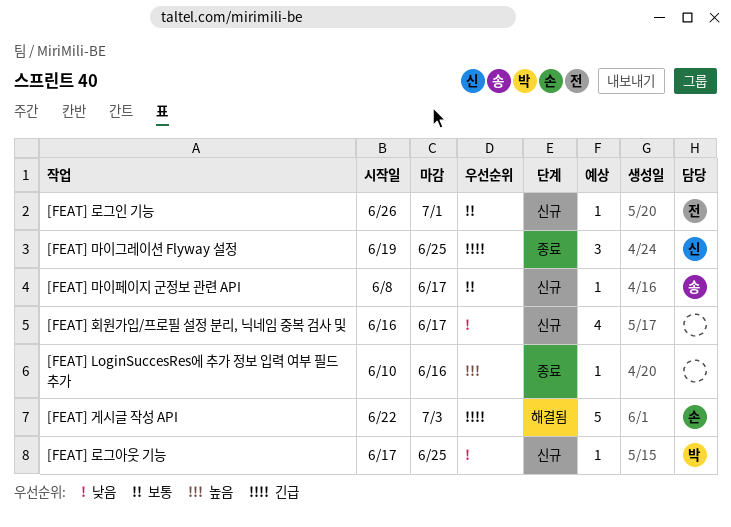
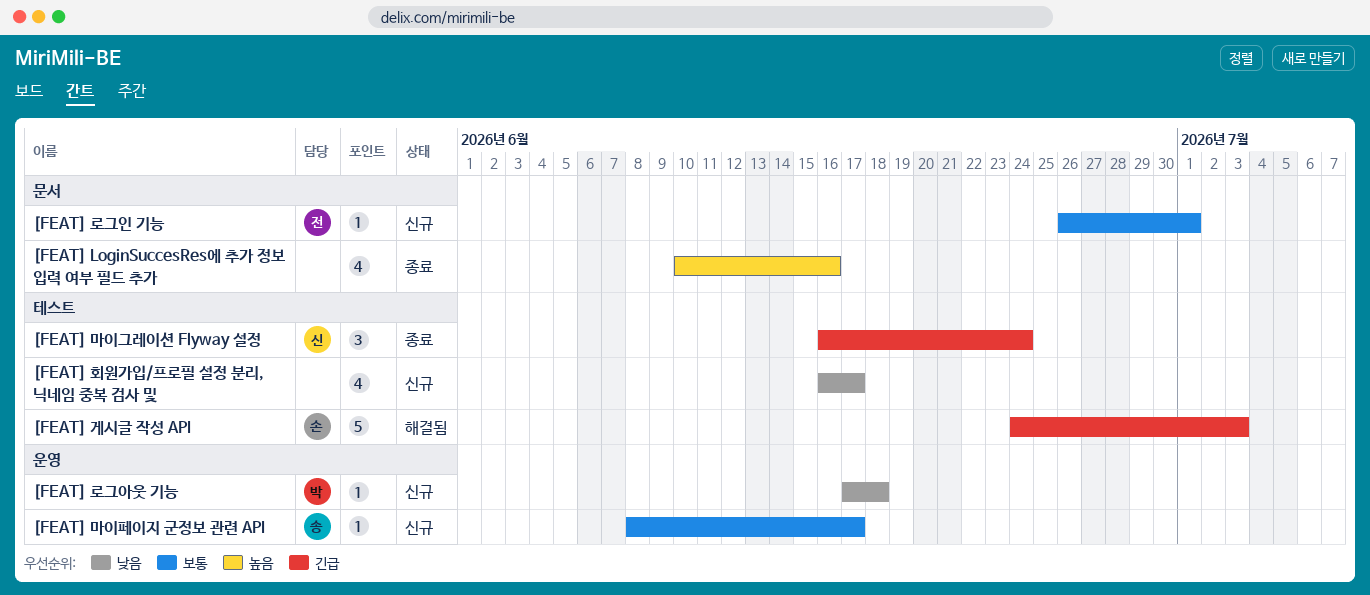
[FEAT] LoginSuccesRes에 추가 정보 입력 여부 필드 추가, estimate: 1 -> 4
[FEAT] 게시글 작성 API, start: Jun 22 -> Jun 24
[FEAT] 로그아웃 기능, due: Jun 25 -> Jun 18
[FEAT] 마이그레이션 Flyway 설정, start: Jun 19 -> Jun 16
[FEAT] 마이그레이션 Flyway 설정, due: Jun 25 -> Jun 24

